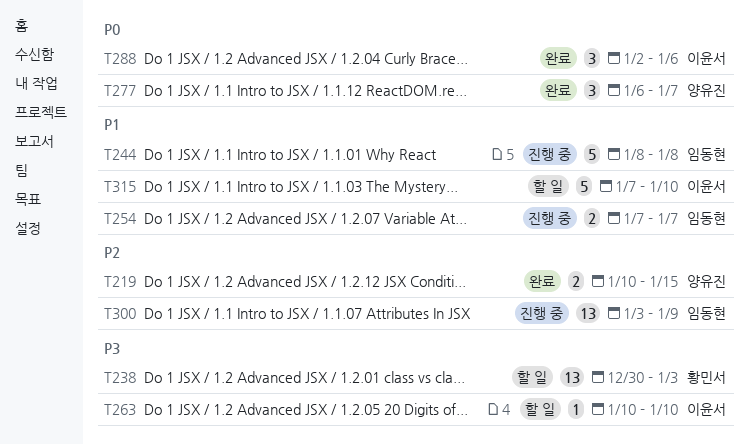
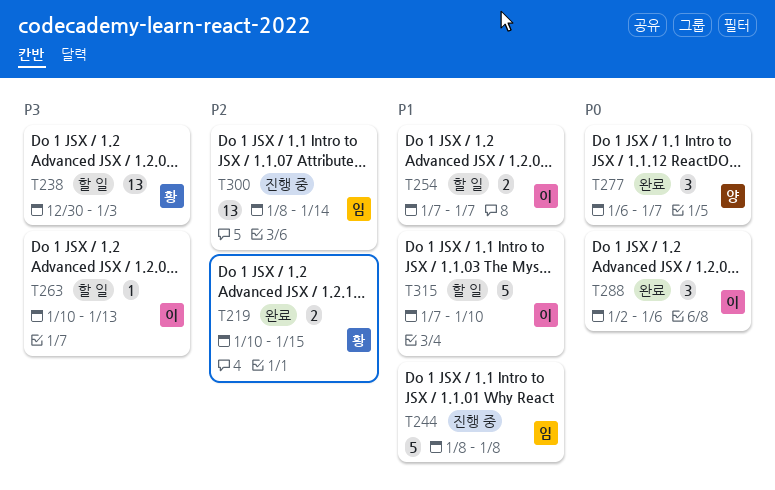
T219, owner: 양유진 -> 황민서
T254, status: 진행 중 -> 할 일
T254, owner: 임동현 -> 이윤서
T263, due: Jan 10 -> Jan 13
T300, start: Jan 3 -> Jan 8
T300, due: Jan 9 -> Jan 14

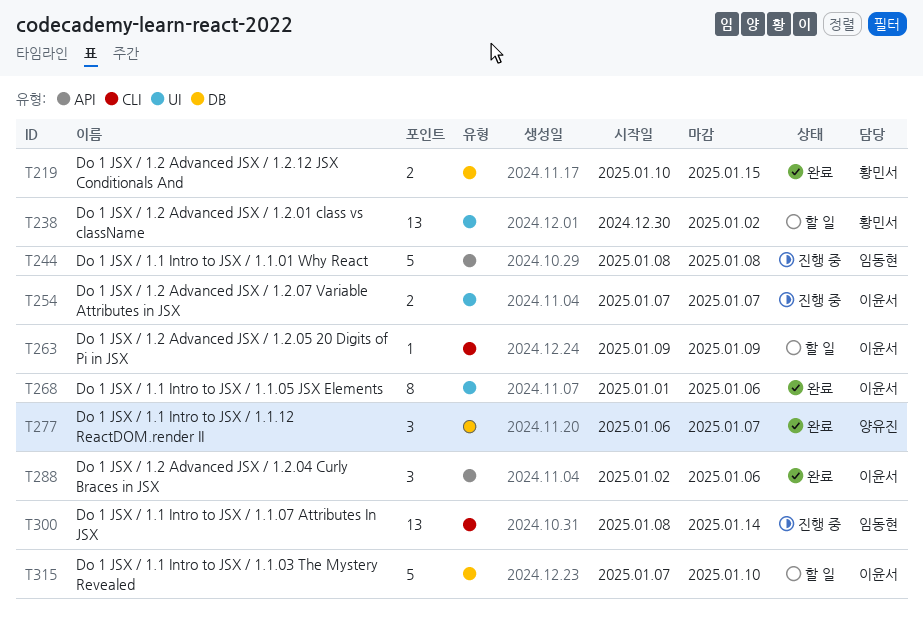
T238, due: Jan 3 -> Jan 2
T254, status: 할 일 -> 진행 중
T263, start: Jan 10 -> Jan 9
T263, due: Jan 13 -> Jan 9
T268: none -> present

